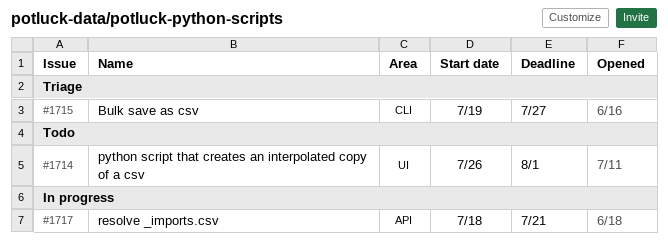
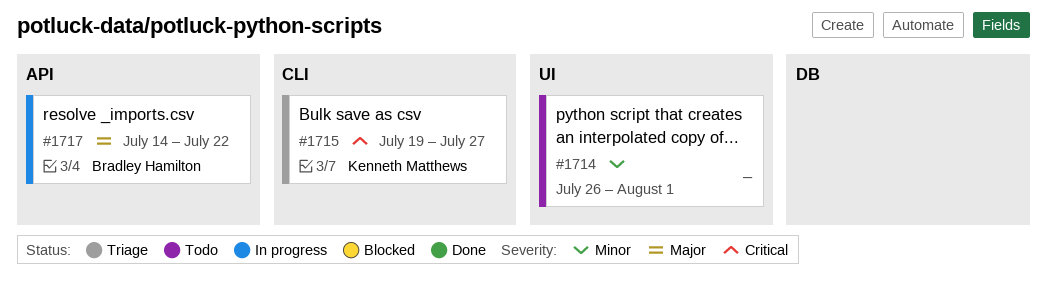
#1717, start: Jul 18 -> Jul 14
#1717, due: Jul 21 -> Jul 22

